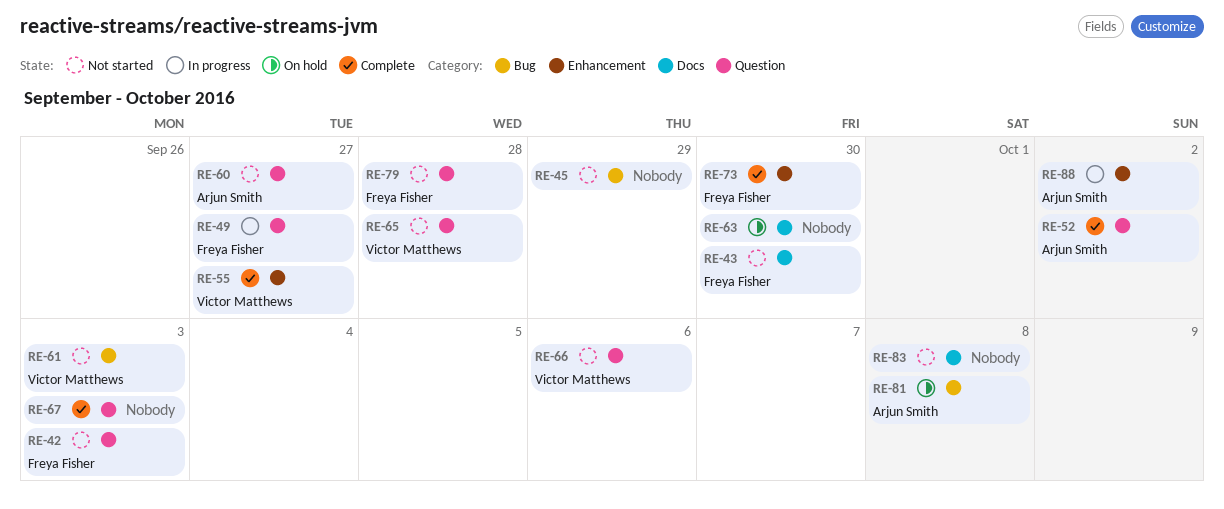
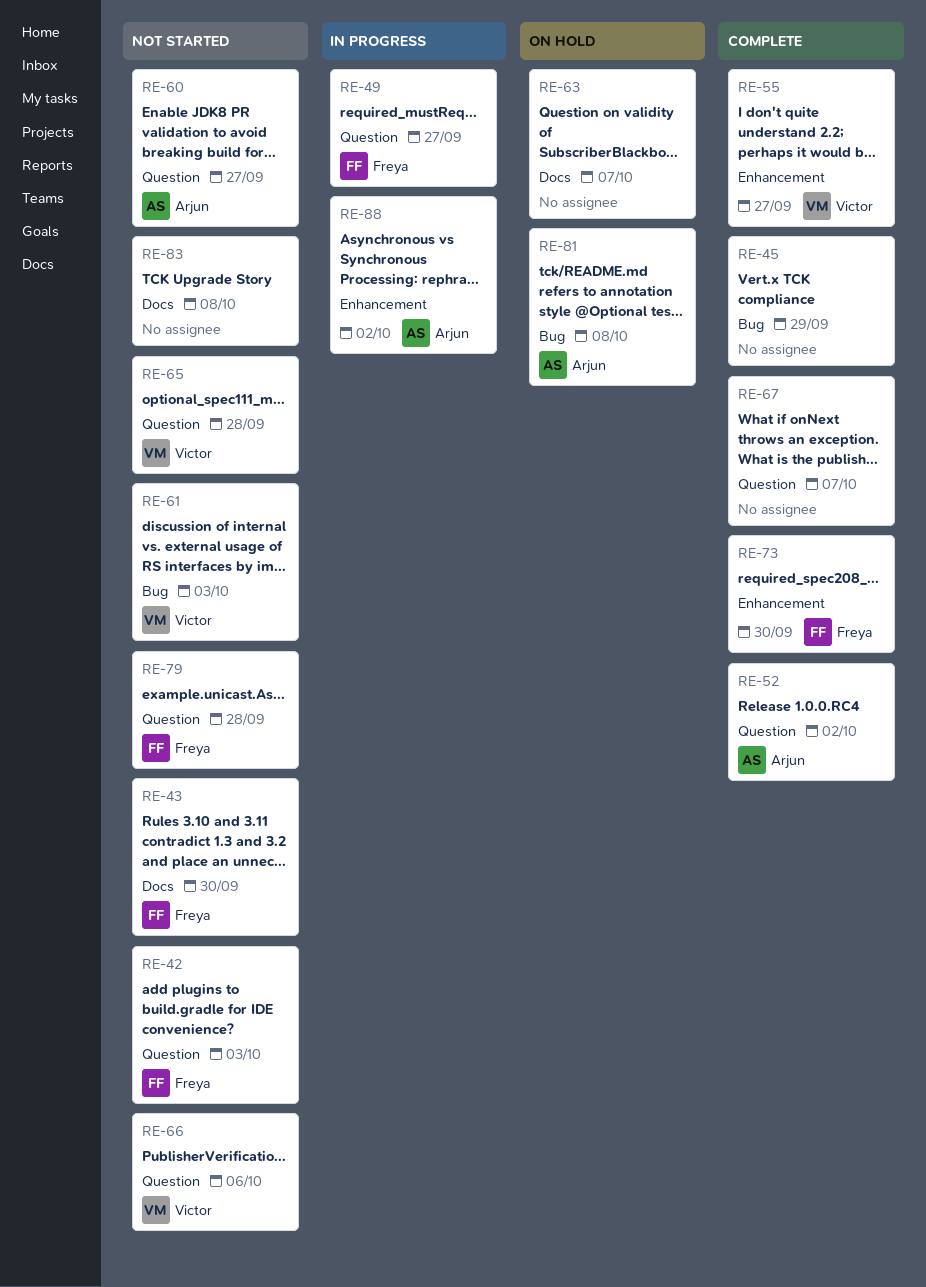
RE-45, status: Not started -> Complete
RE-63, due: Sep 30 -> Oct 7
RE-67, due: Oct 3 -> Oct 7

